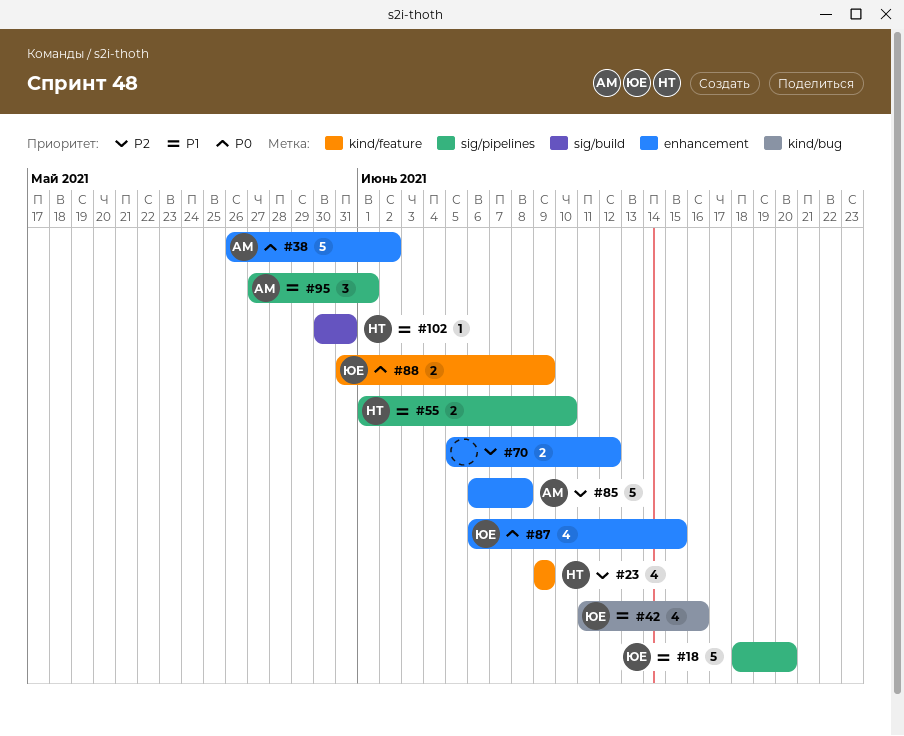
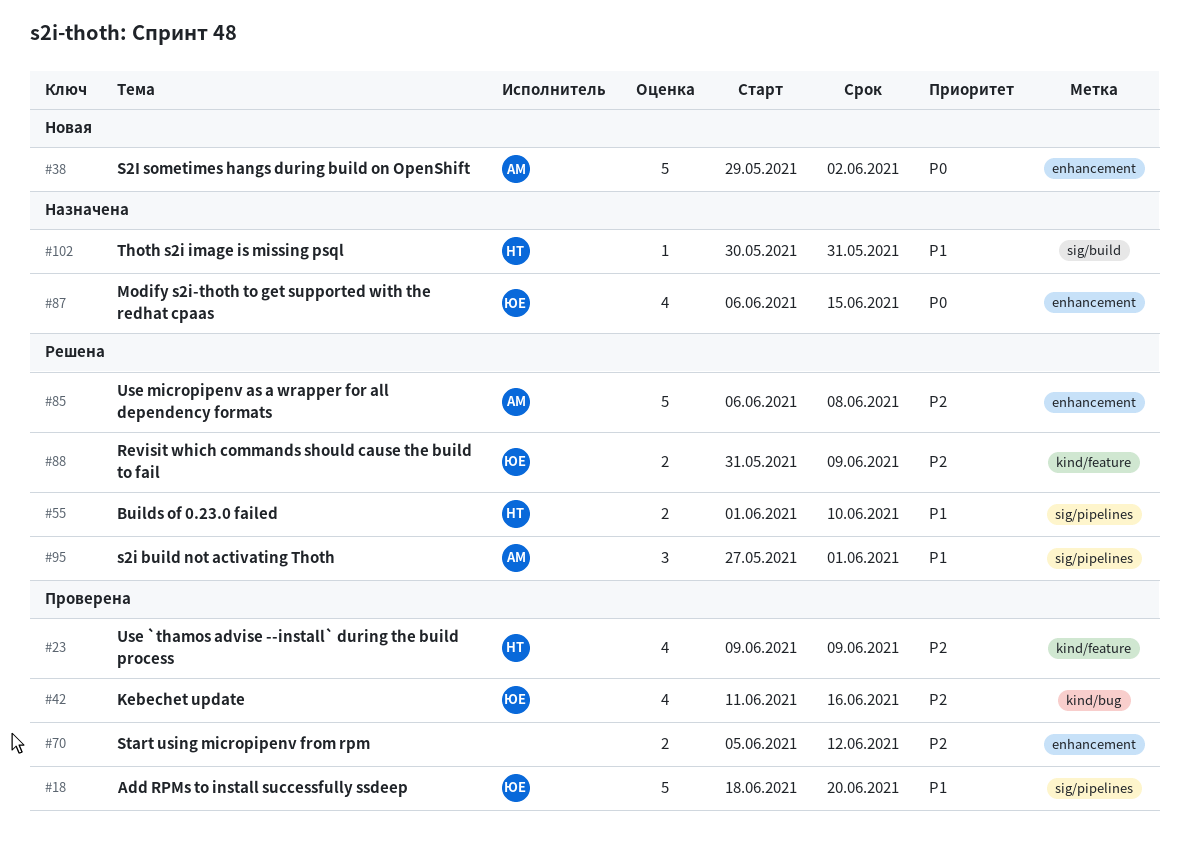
#38, start: May 26 -> May 29
#42, priority: P1 -> P2
#88, priority: P0 -> P2

